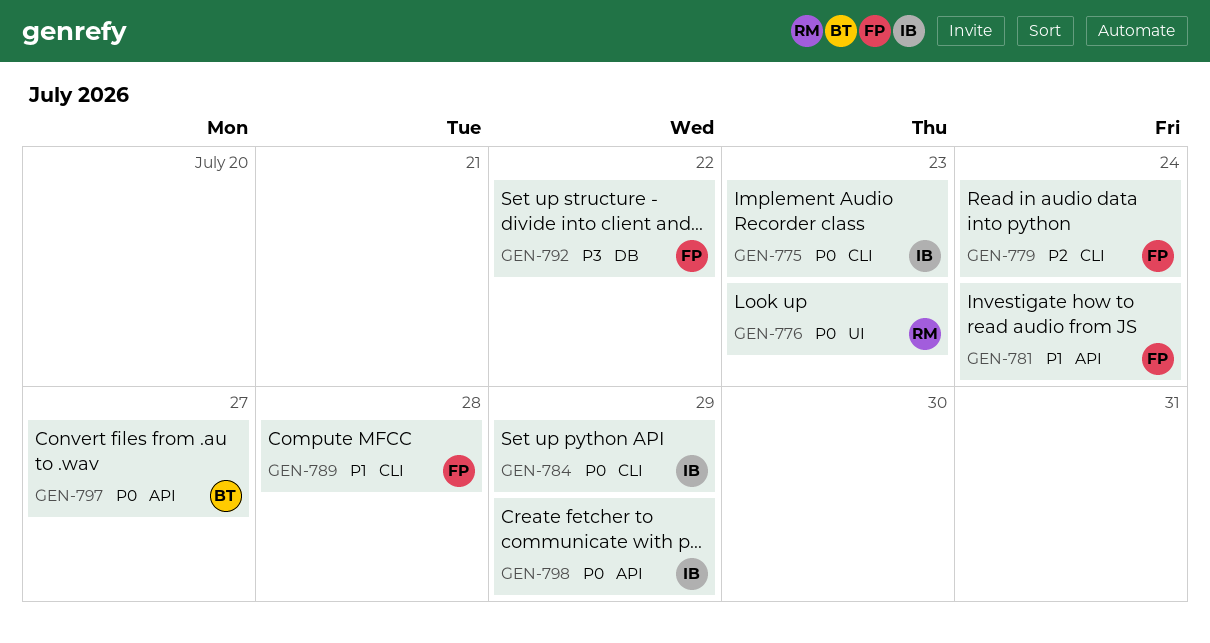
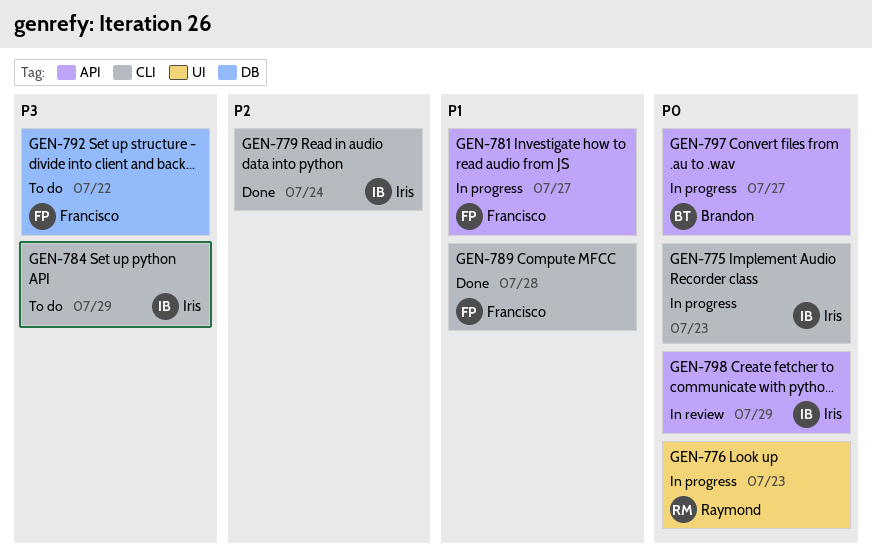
GEN-779, owner: Francisco -> Iris
GEN-781, due: Jul 24 -> Jul 27
GEN-784, priority: P0 -> P3

